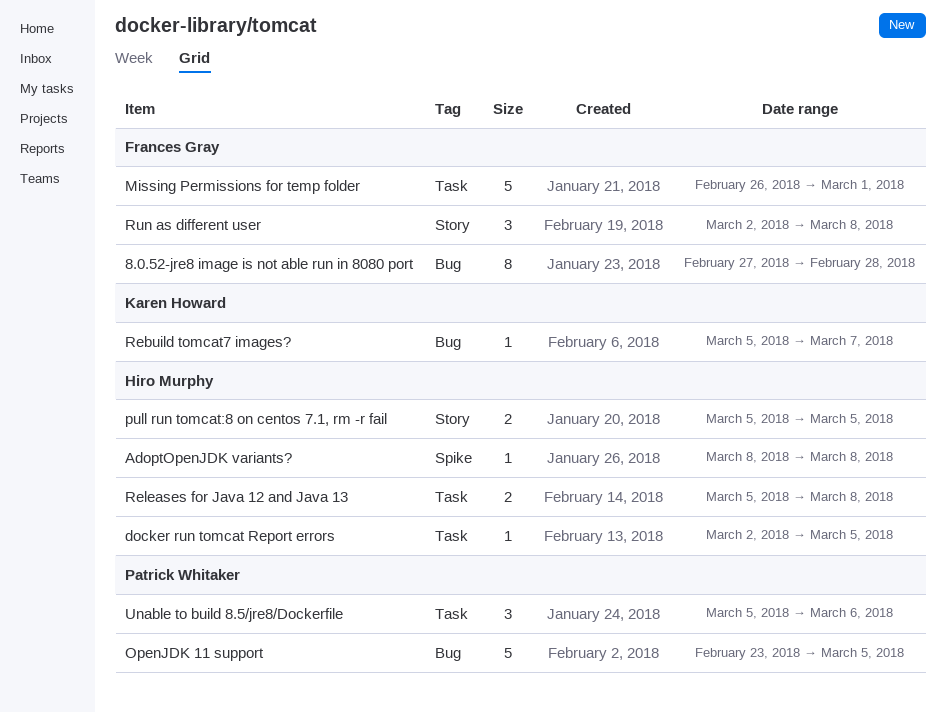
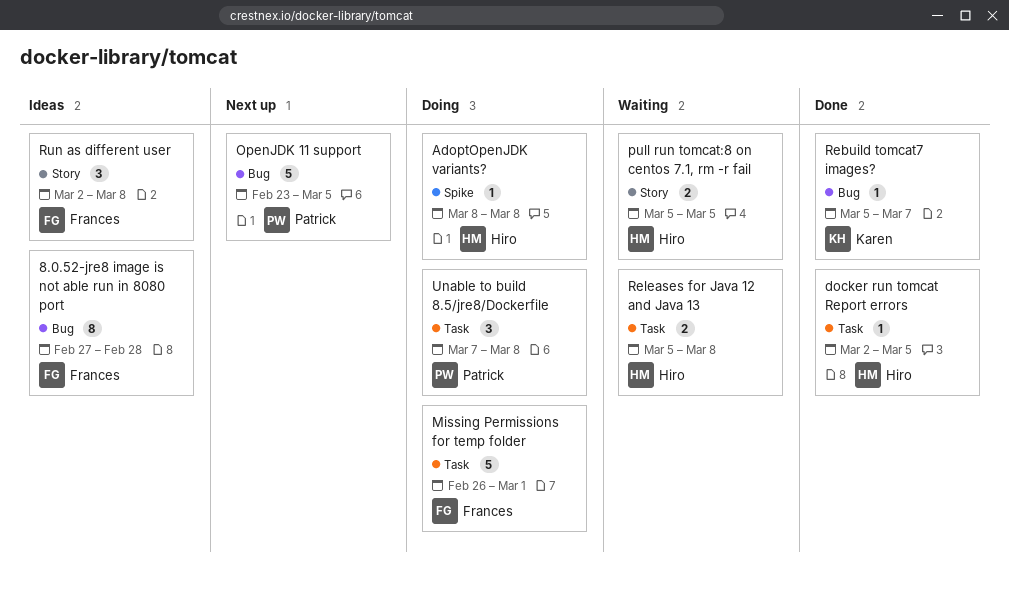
Unable to build 8.5/jre8/Dockerfile, start: Mar 5 -> Mar 7
Unable to build 8.5/jre8/Dockerfile, due: Mar 6 -> Mar 8

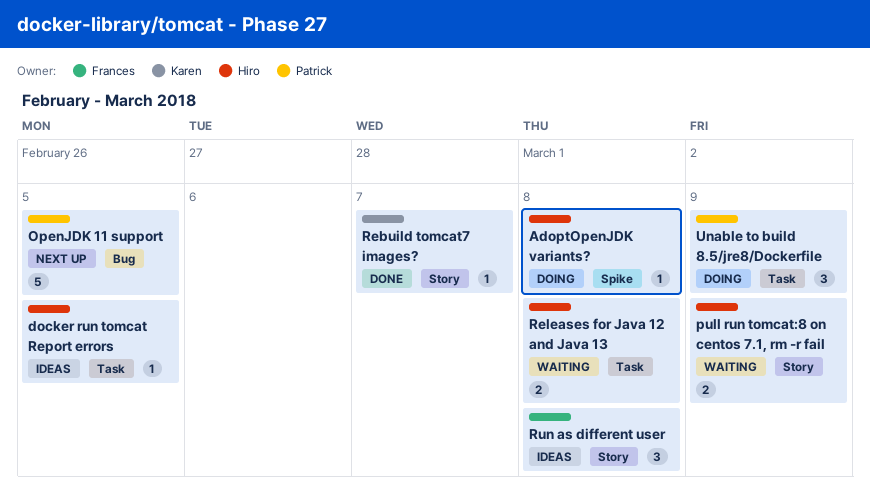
8.0.52-jre8 image is not able run in 8080 port: present -> none
docker run tomcat Report errors, status: Done -> Ideas
Missing Permissions for temp folder: present -> none
pull run tomcat:8 on centos 7.1, rm -r fail, due: Mar 5 -> Mar 9
Rebuild tomcat7 images?, label: Bug -> Story
Unable to build 8.5/jre8/Dockerfile, due: Mar 8 -> Mar 9

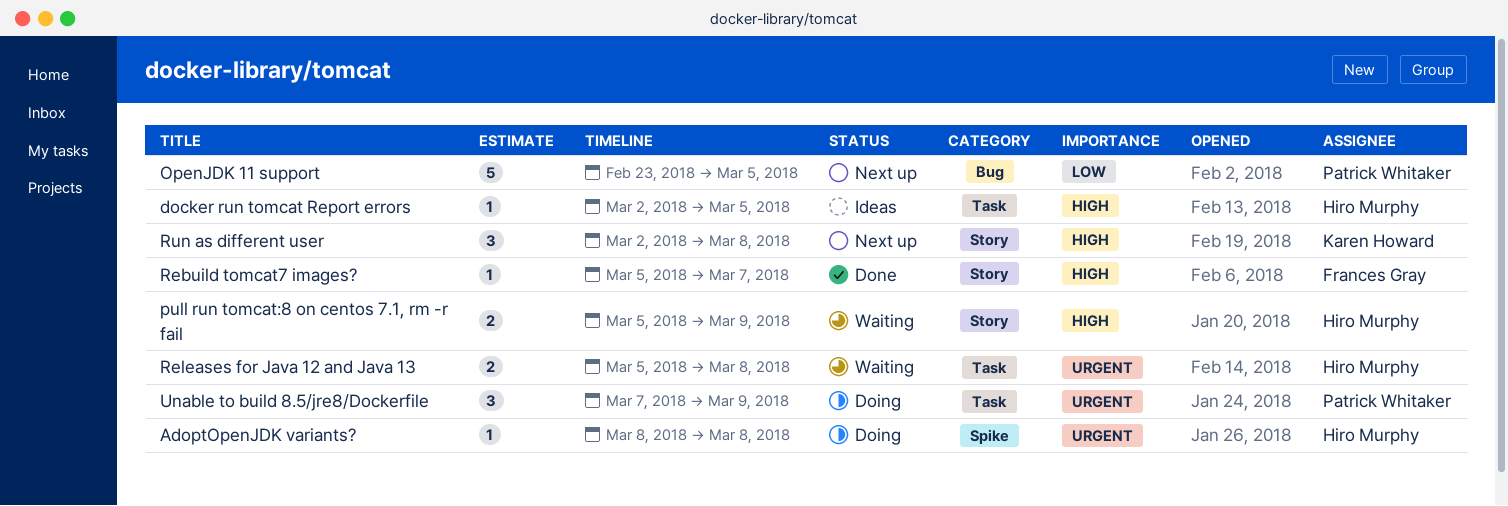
Rebuild tomcat7 images?, owner: Karen Howard -> Frances Gray
Run as different user, status: Ideas -> Next up
Run as different user, owner: Frances Gray -> Karen Howard

